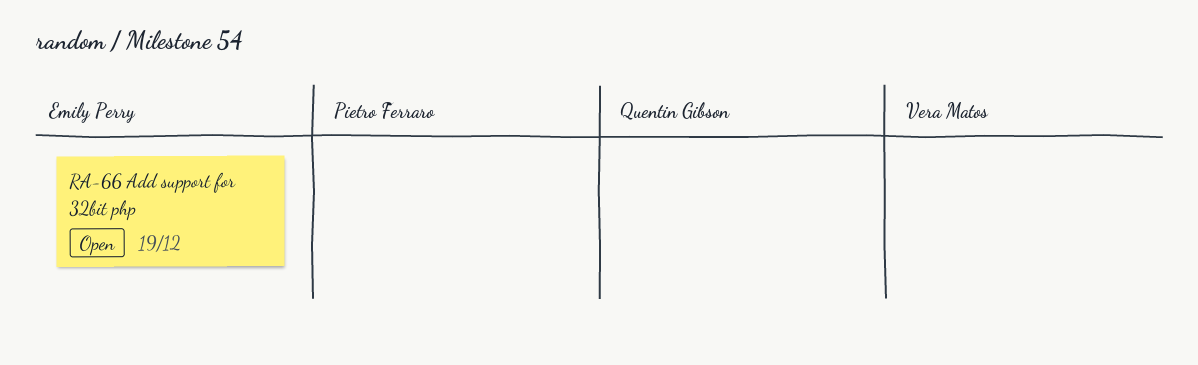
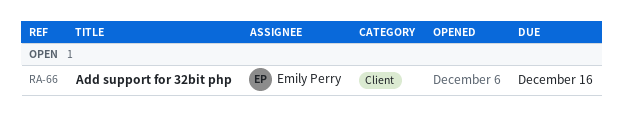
RA-66, due: Dec 19 -> Dec 16

